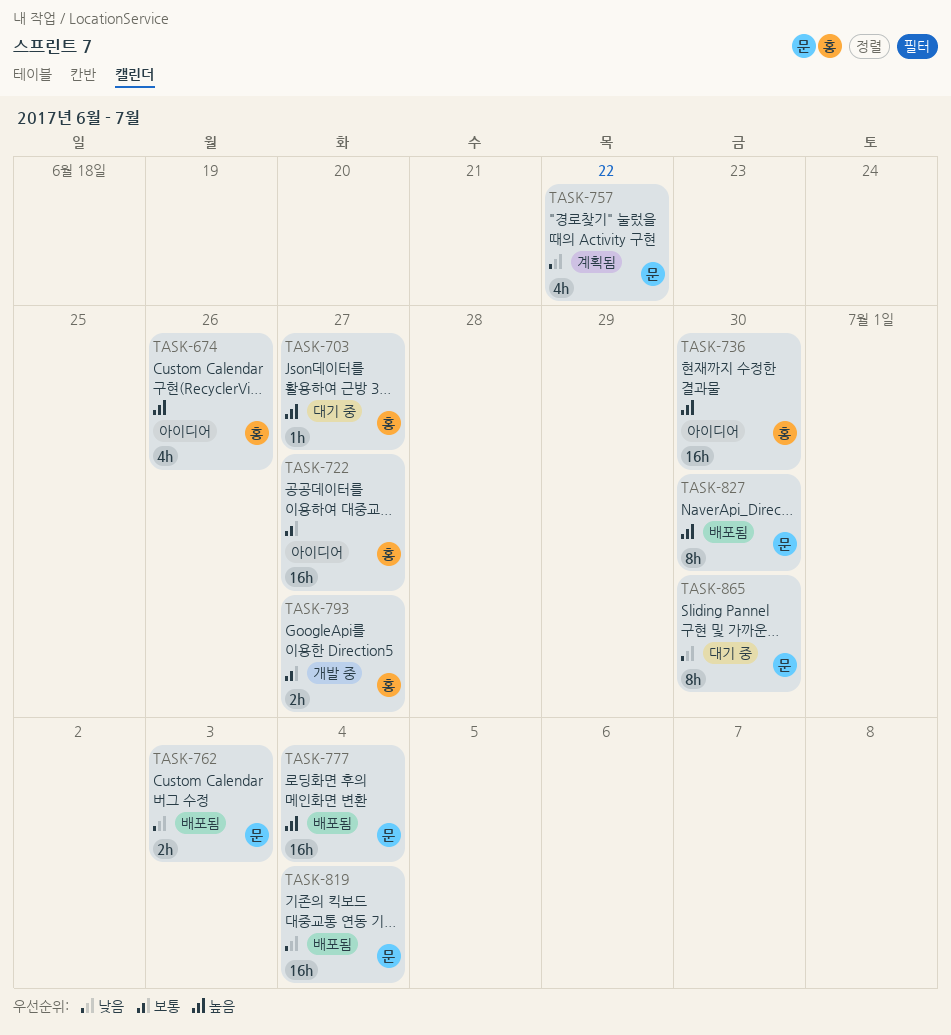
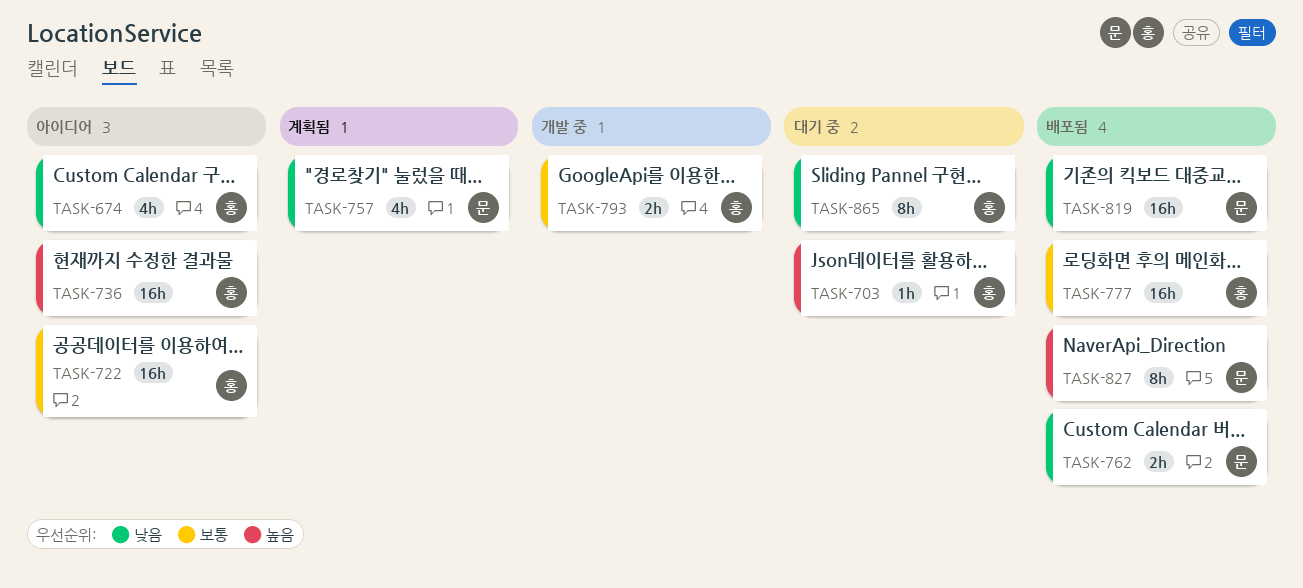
TASK-674, priority: 높음 -> 낮음
TASK-777, owner: 문 -> 홍
TASK-777, priority: 높음 -> 보통
TASK-865, owner: 문 -> 홍

